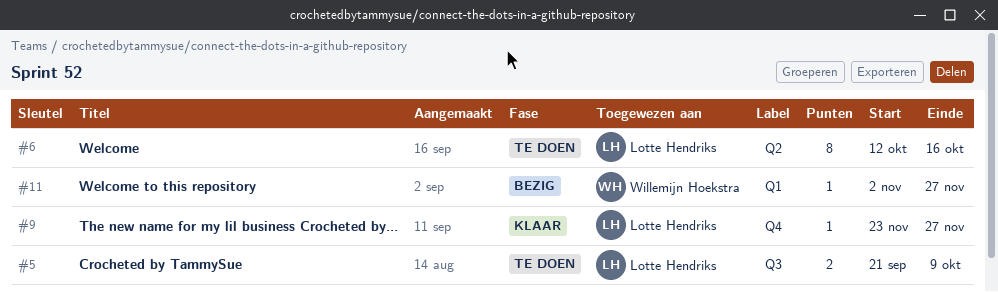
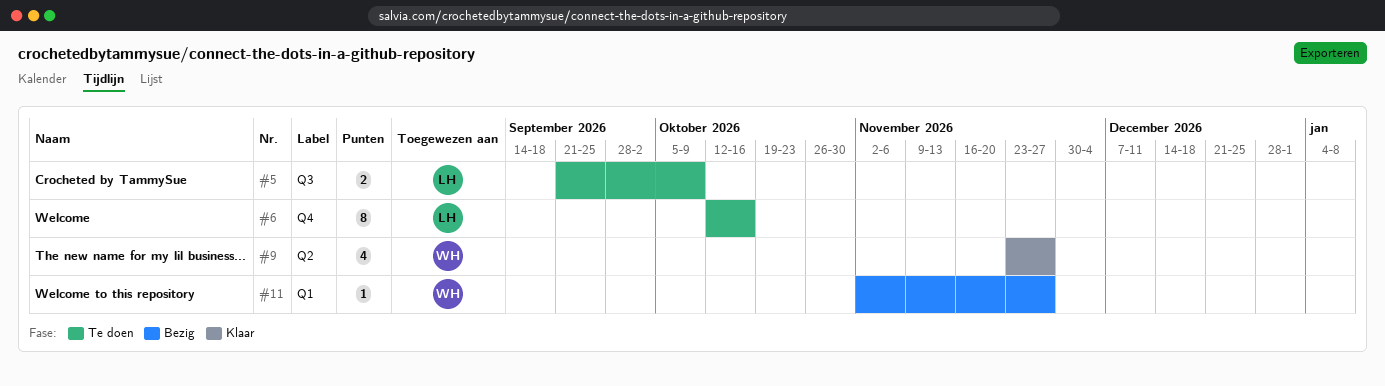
#6, label: Q2 -> Q4
#9, owner: Lotte Hendriks -> Willemijn Hoekstra
#9, label: Q4 -> Q2
#9, estimate: 1 -> 4

